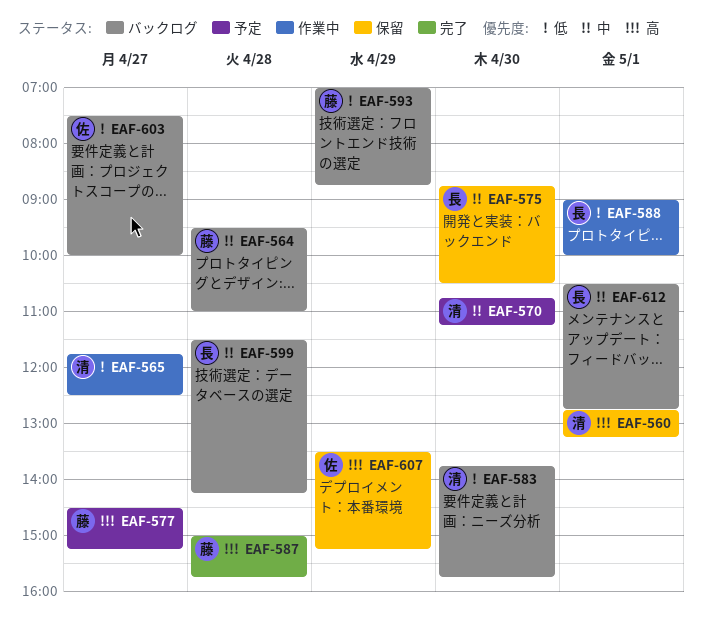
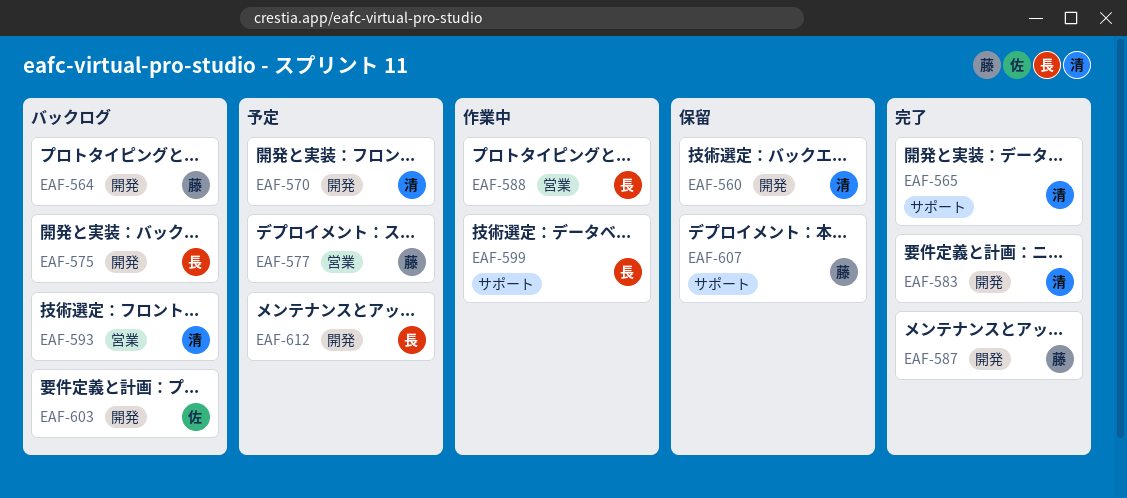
EAF-565, status: 作業中 -> 完了
EAF-575, status: 保留 -> バックログ
EAF-583, status: バックログ -> 完了
EAF-593, owner: 藤 -> 清
EAF-599, status: バックログ -> 作業中
EAF-607, owner: 佐 -> 藤
EAF-612, status: バックログ -> 予定

